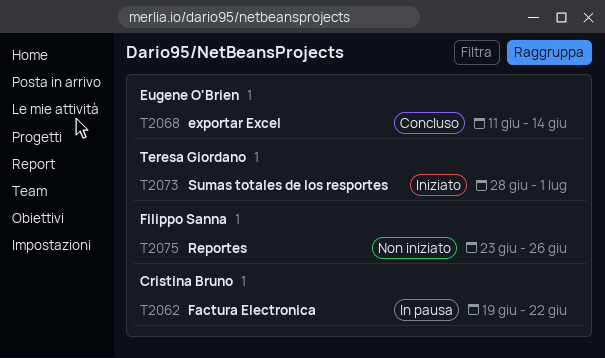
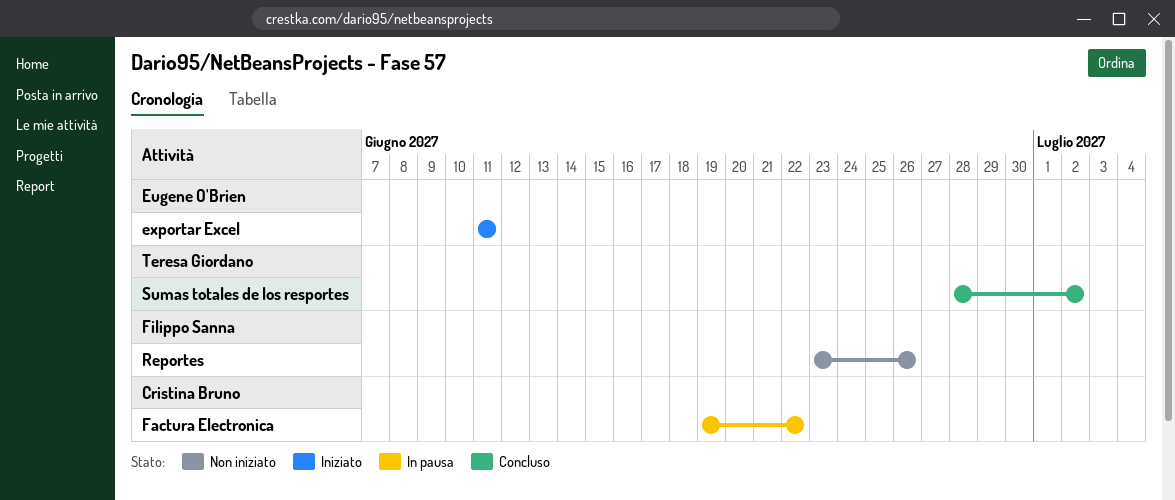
exportar Excel, status: Concluso -> Iniziato
exportar Excel, due: Jun 14 -> Jun 11
Sumas totales de los resportes, status: Iniziato -> Concluso
Sumas totales de los resportes, due: Jul 1 -> Jul 2

